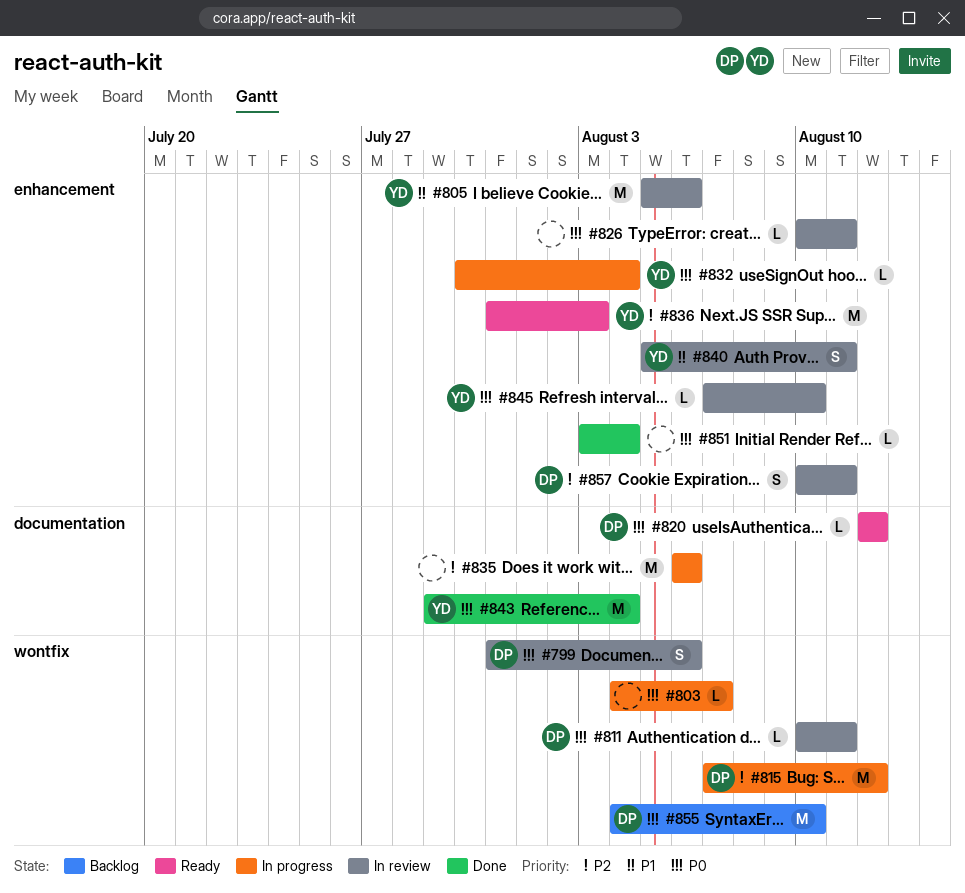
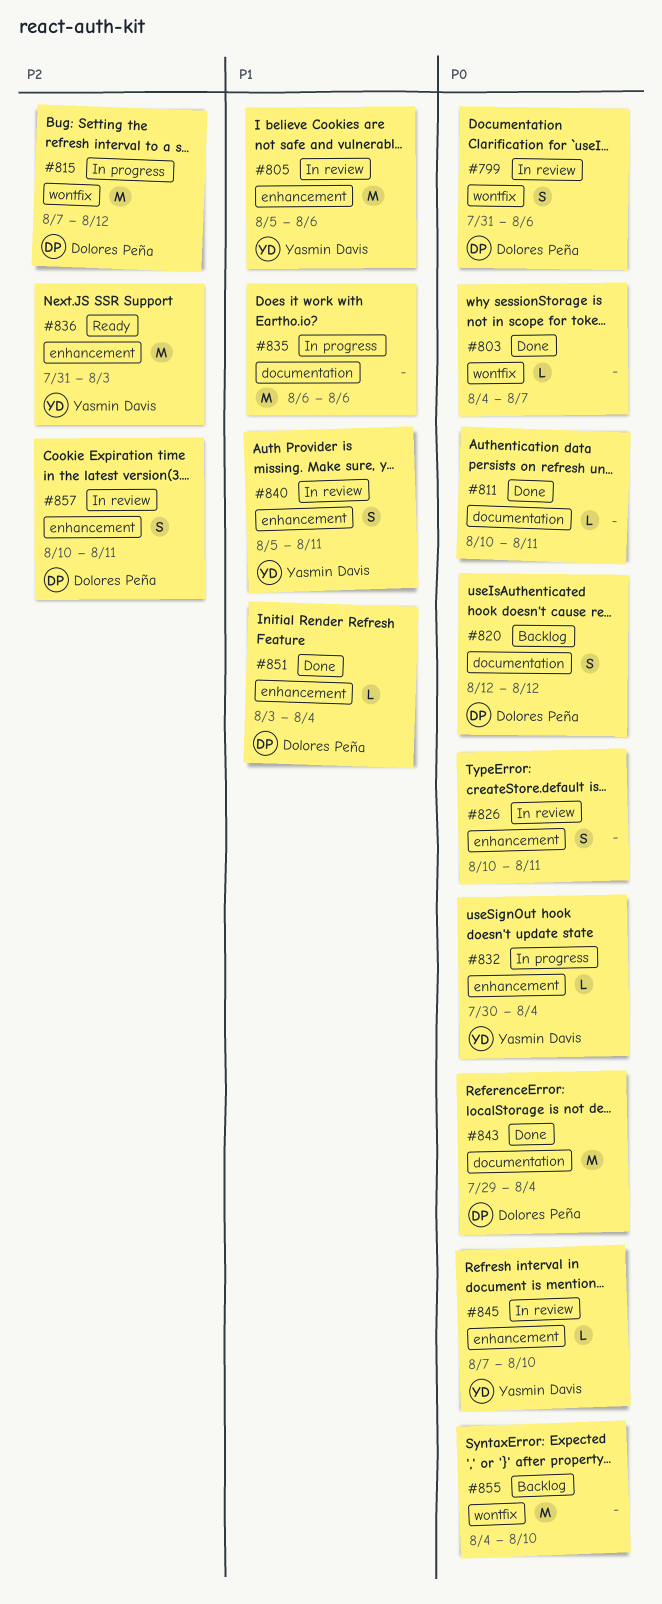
#803, status: In progress -> Done
#811, status: In review -> Done
#811, owner: Dolores Peña -> none
#811, label: wontfix -> documentation
#820, status: Ready -> Backlog
#820, estimate: L -> S
#826, estimate: L -> S
#835, priority: P2 -> P1
#843, owner: Yasmin Davis -> Dolores Peña
#851, owner: none -> Dolores Peña
#851, priority: P0 -> P1
#855, owner: Dolores Peña -> none

